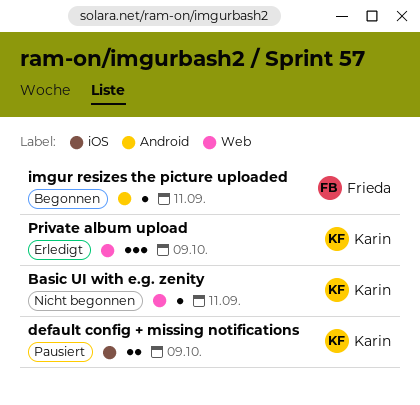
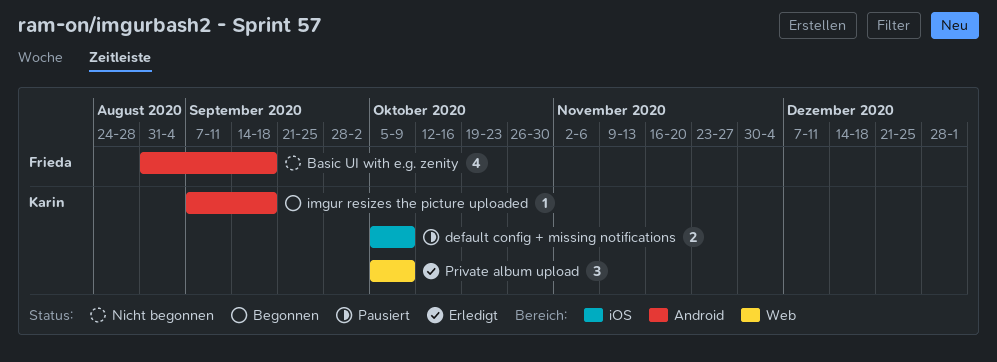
Basic UI with e.g. zenity, owner: Karin -> Frieda
Basic UI with e.g. zenity, label: Web -> Android
Basic UI with e.g. zenity, estimate: 1 -> 4
Basic UI with e.g. zenity, due: Sep 11 -> Sep 18
imgur resizes the picture uploaded, owner: Frieda -> Karin
imgur resizes the picture uploaded, due: Sep 11 -> Sep 18

